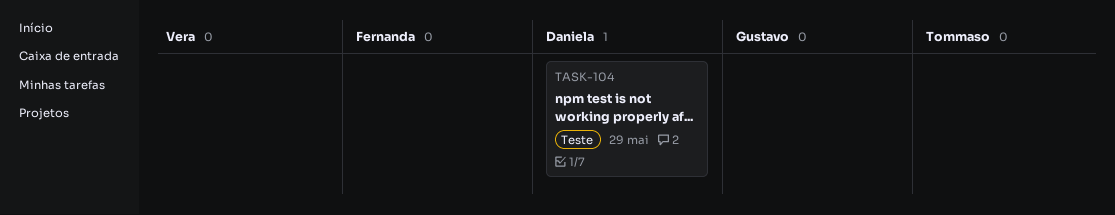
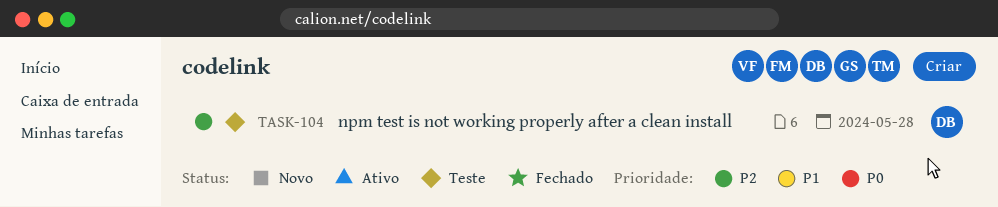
TASK-104, due: May 29 -> May 28

